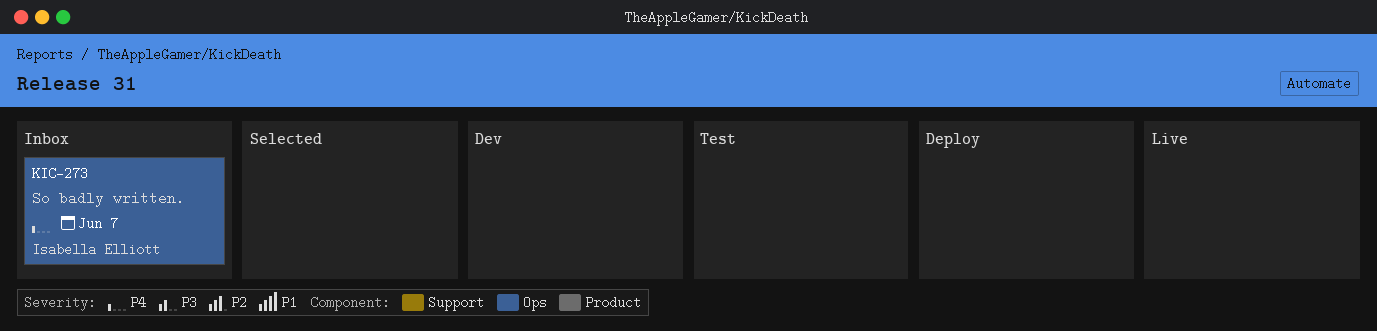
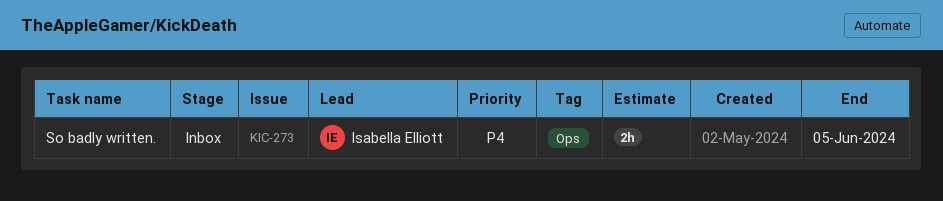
KIC-273, due: Jun 7 -> Jun 5

